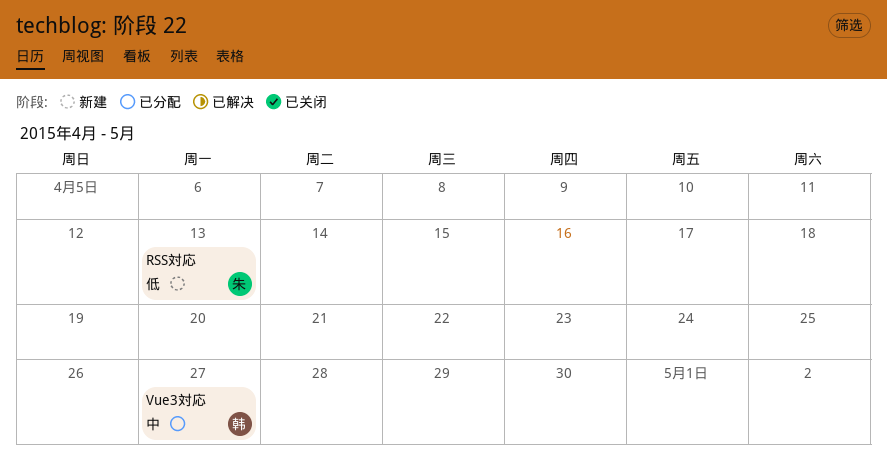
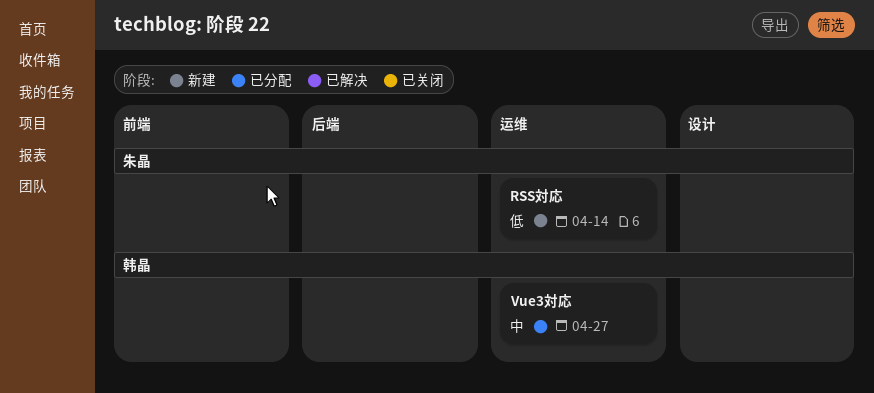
RSS対応, due: Apr 13 -> Apr 14

